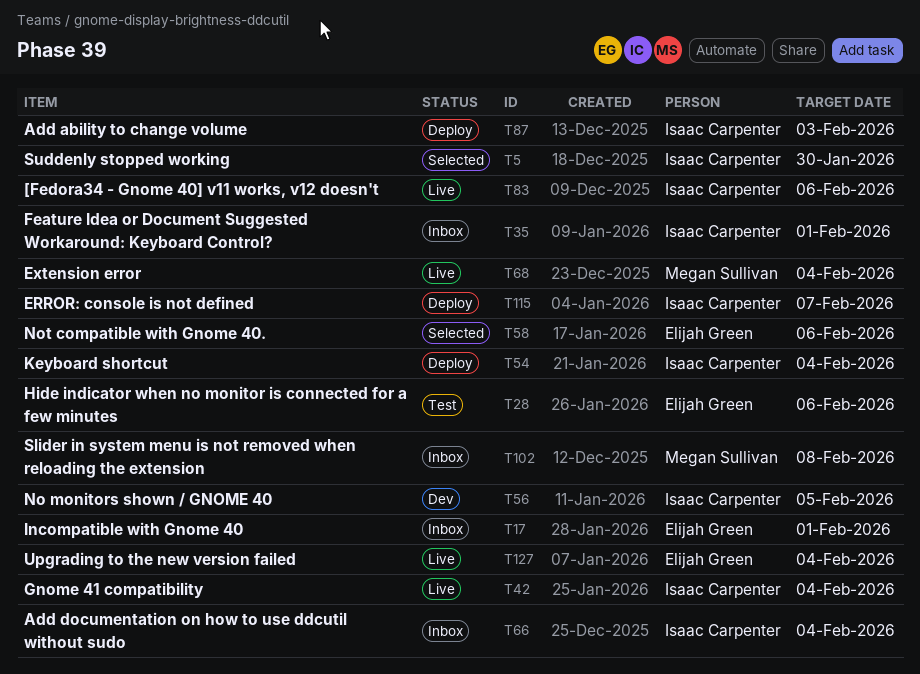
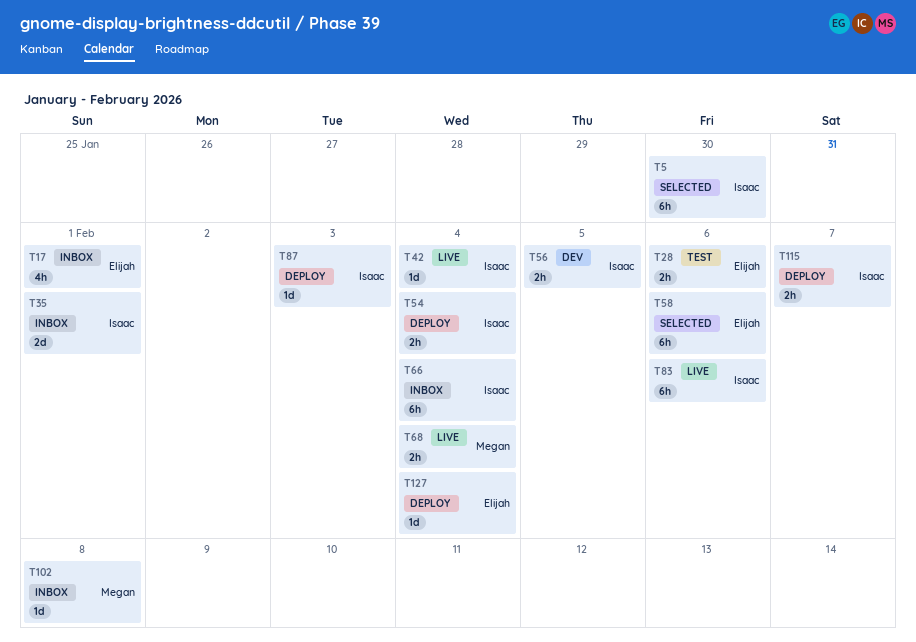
T127, status: Live -> Deploy

